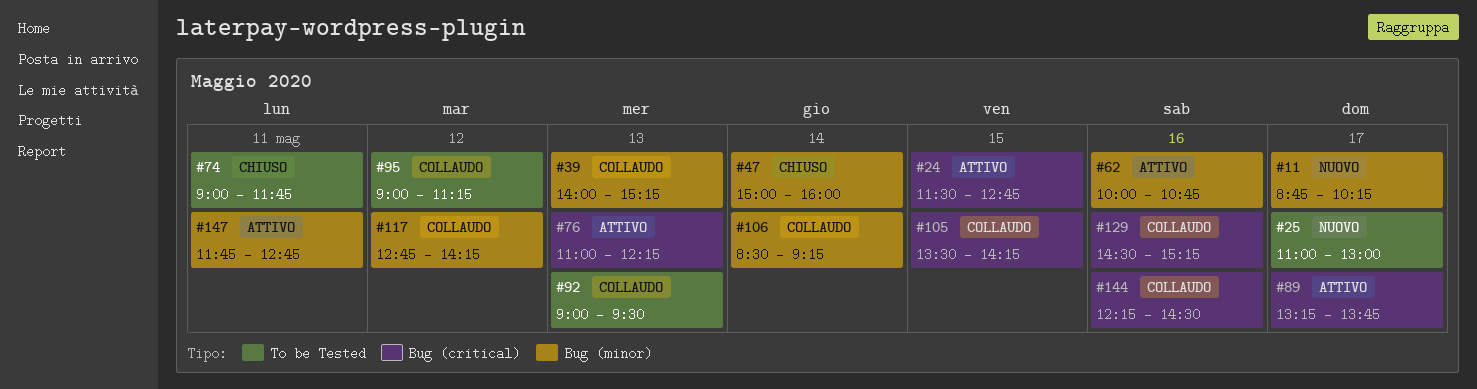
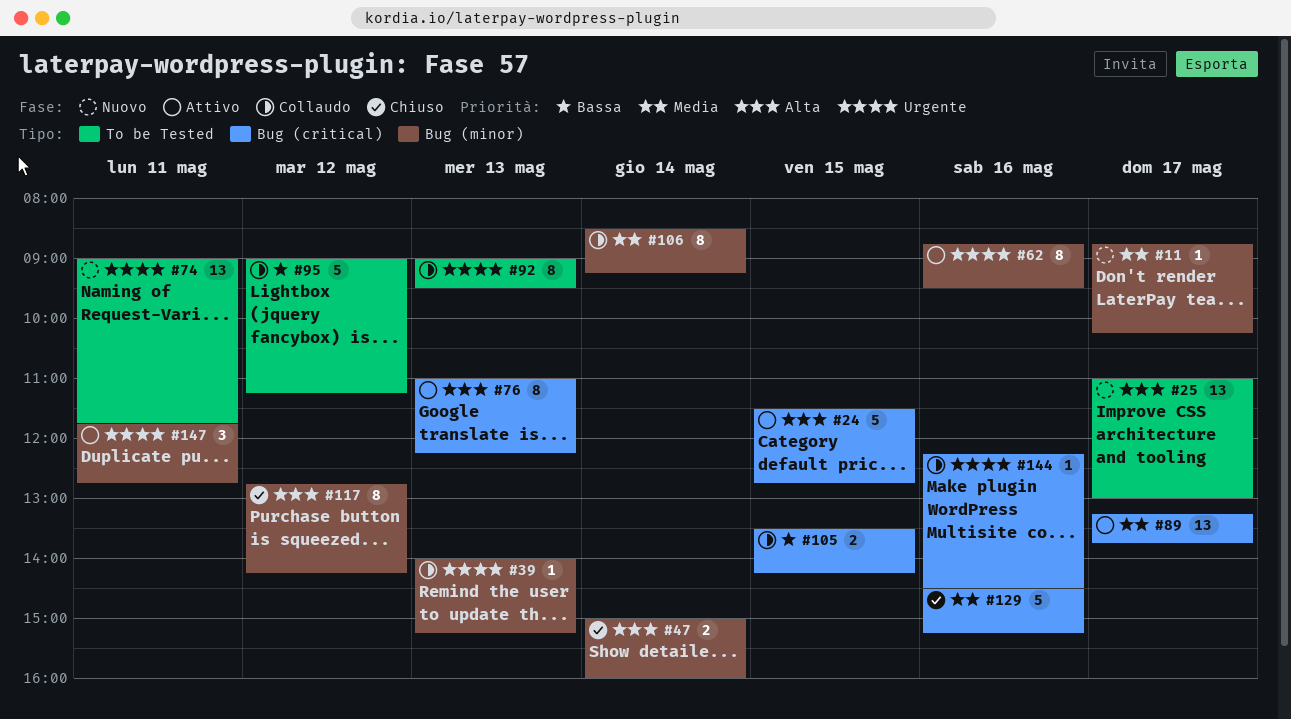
#62, begins: 10:00 -> 08:45
#62, ends: 10:45 -> 09:30
#74, status: Chiuso -> Nuovo
#117, status: Collaudo -> Chiuso
#129, status: Collaudo -> Chiuso

